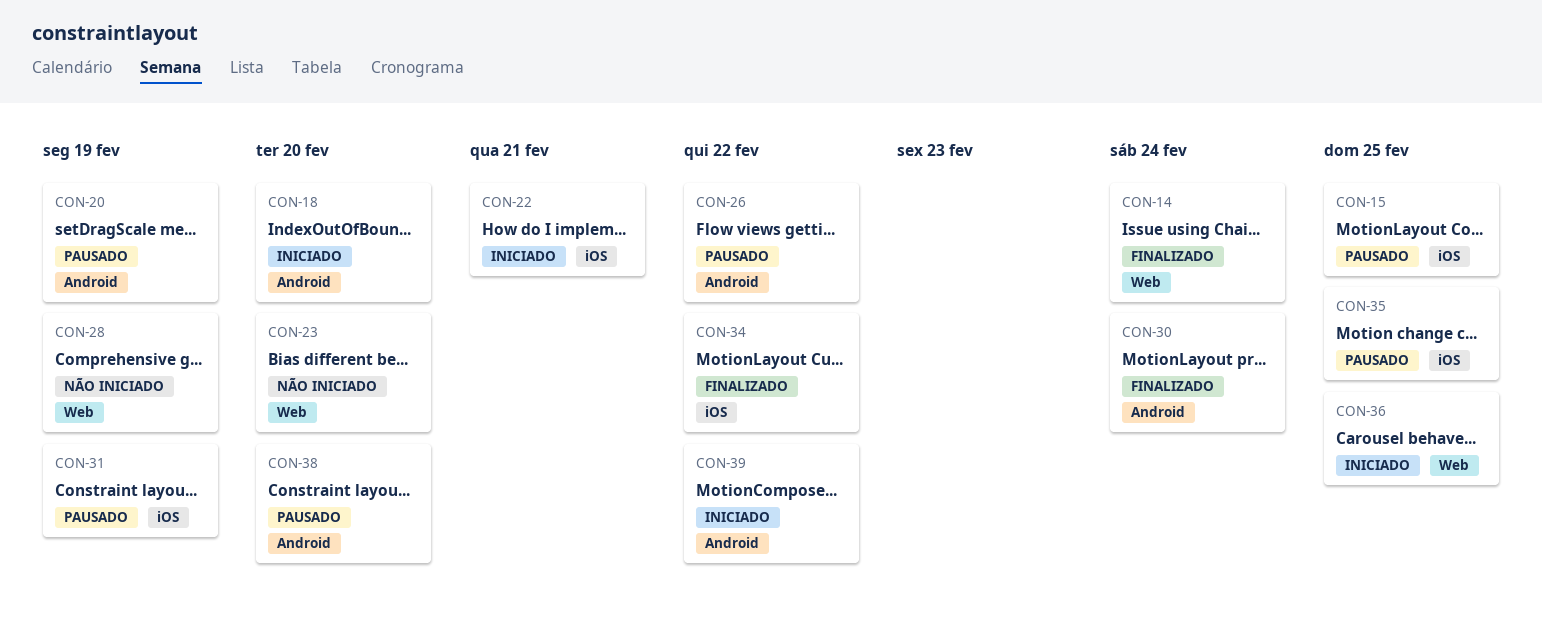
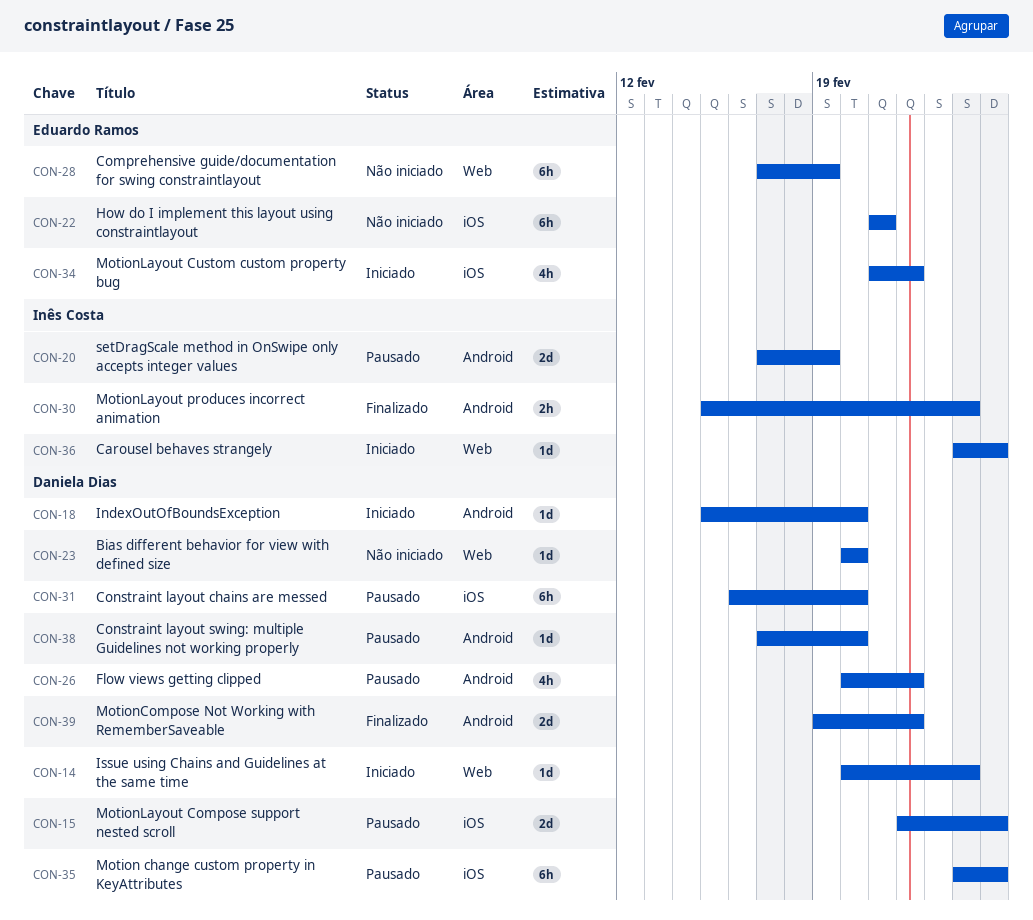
CON-14, status: Finalizado -> Iniciado
CON-22, status: Iniciado -> Não iniciado
CON-31, due: Feb 19 -> Feb 20
CON-34, status: Finalizado -> Iniciado
CON-39, status: Iniciado -> Finalizado

